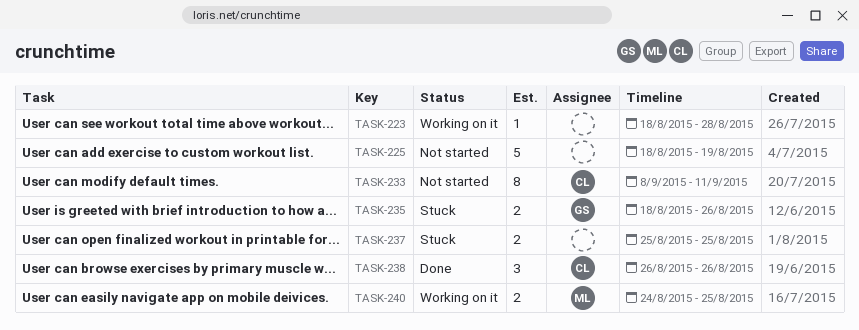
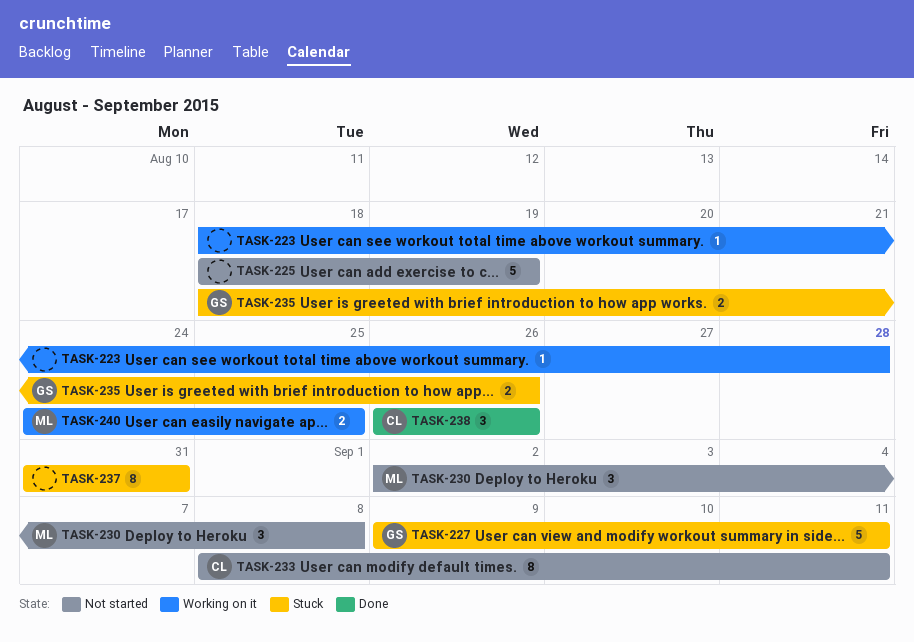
TASK-227: none -> present
TASK-230: none -> present
TASK-237, estimate: 2 -> 8
TASK-237, start: Aug 25 -> Aug 31
TASK-237, due: Aug 25 -> Aug 31

